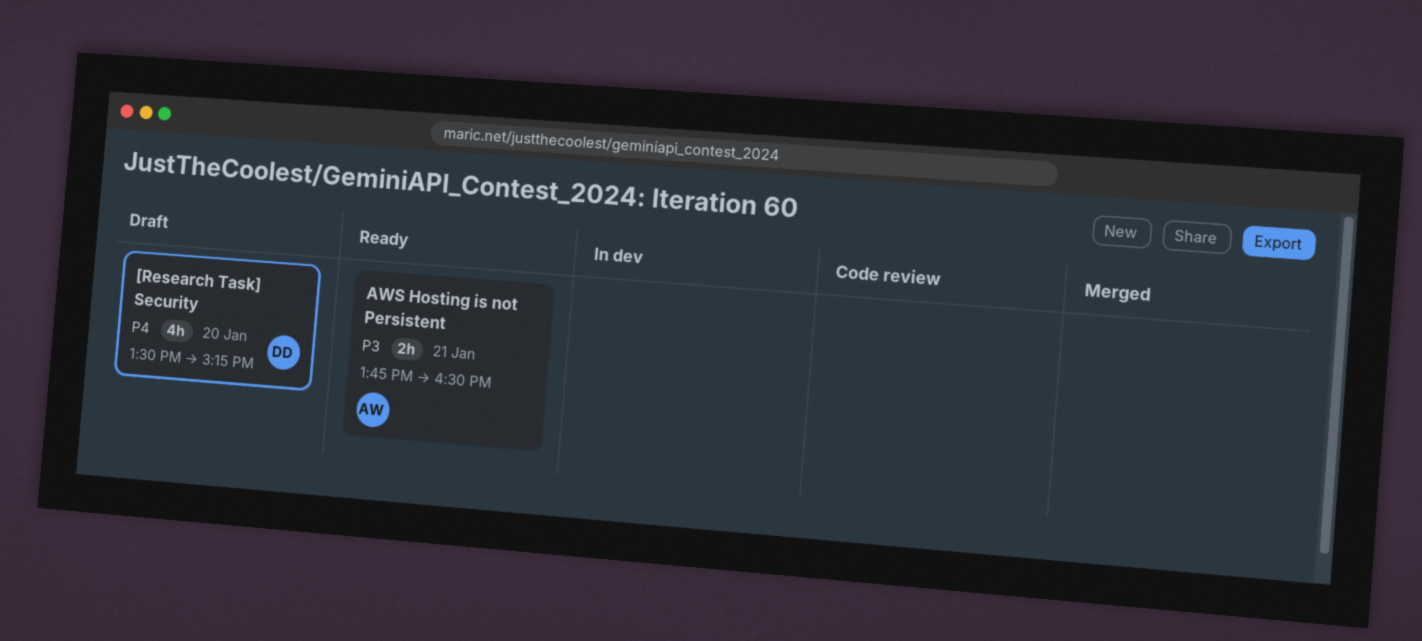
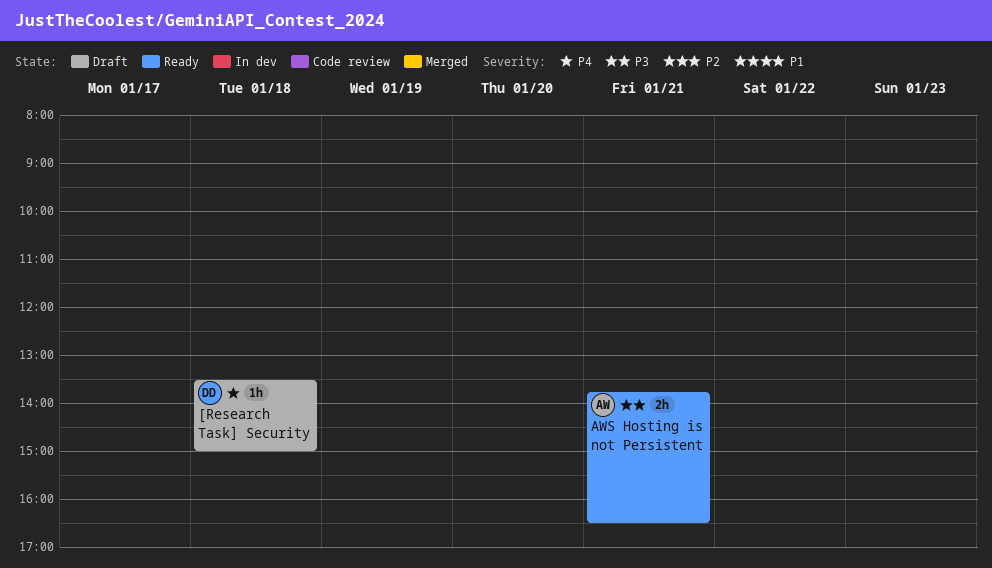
[Research Task] Security, estimate: 4h -> 1h
[Research Task] Security, day: Jan 20 -> Jan 18
[Research Task] Security, ends: 15:15 -> 15:00

